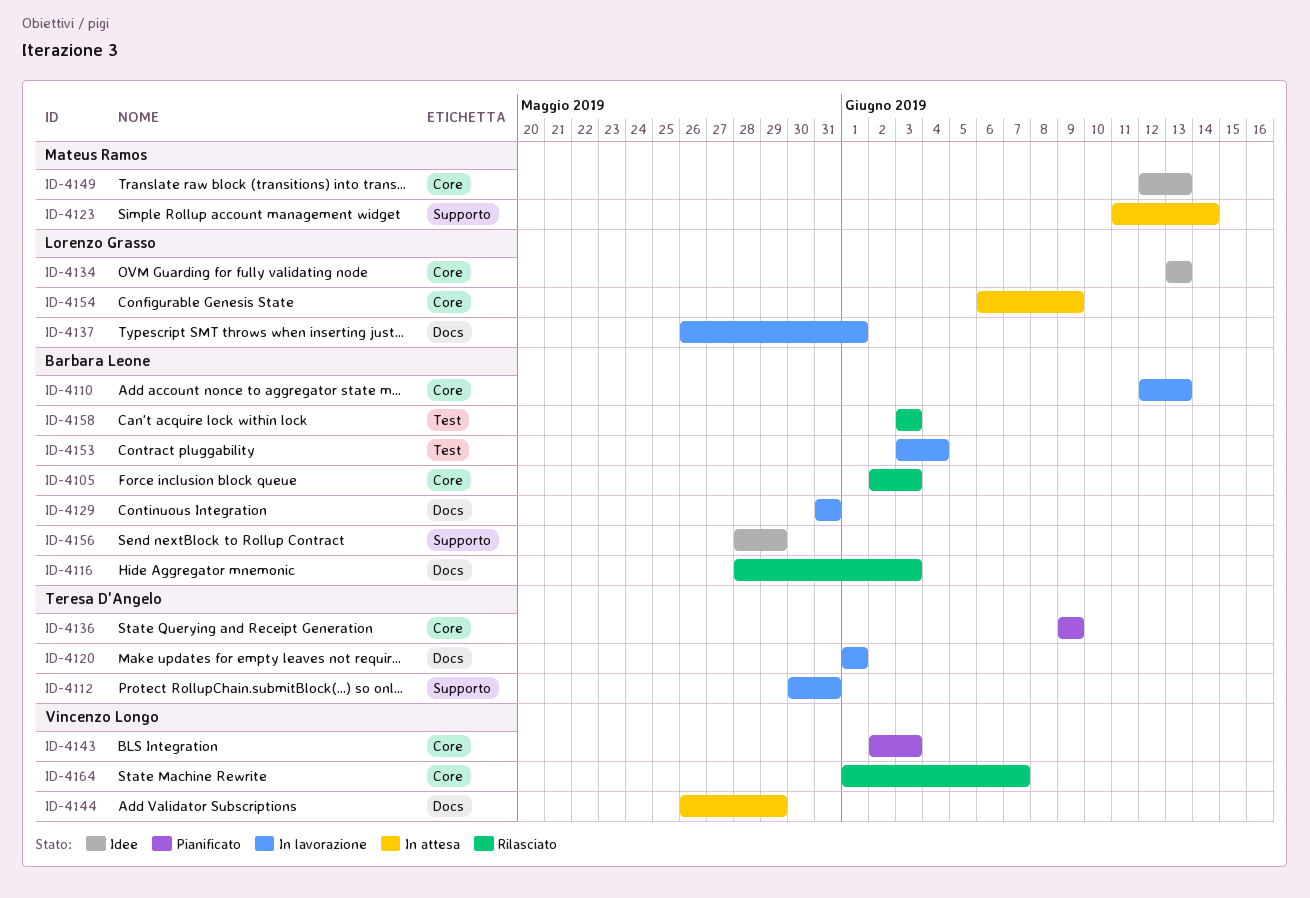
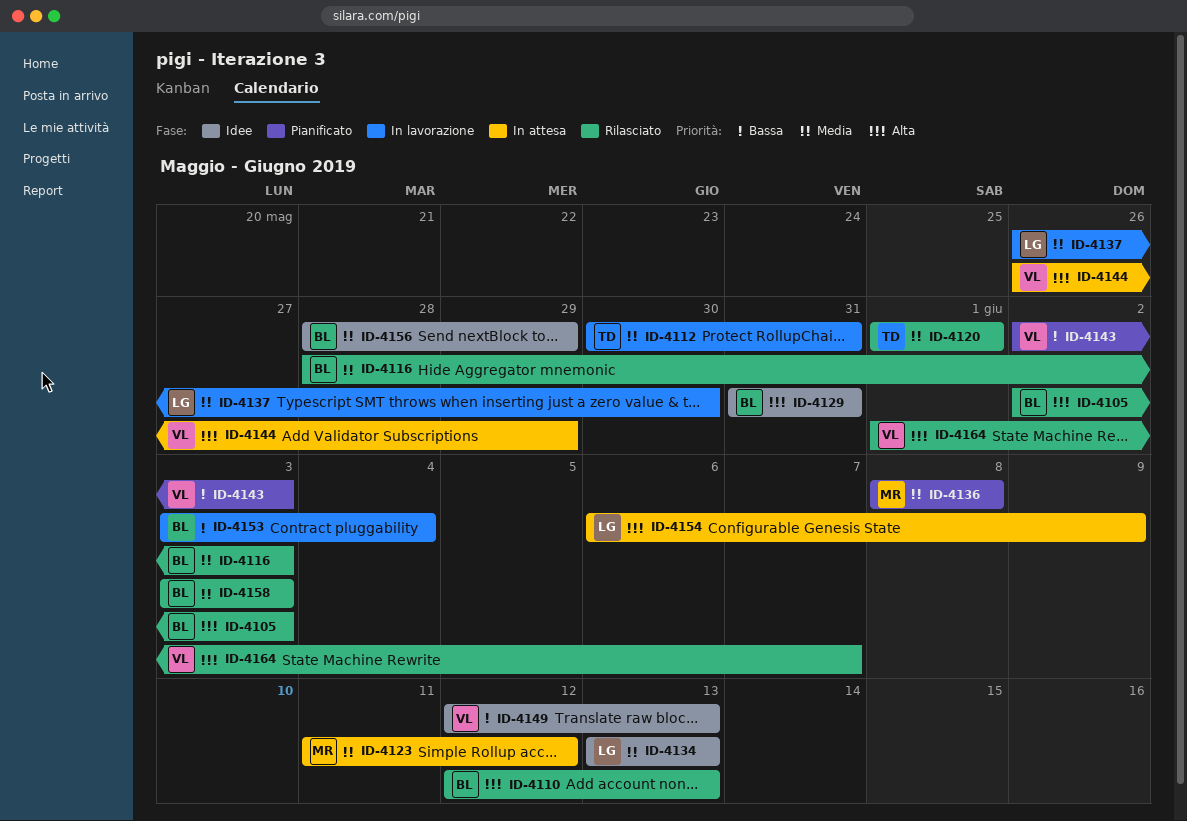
ID-4110, status: In lavorazione -> Rilasciato
ID-4120, status: In lavorazione -> Rilasciato
ID-4123, due: Jun 14 -> Jun 12
ID-4129, status: In lavorazione -> Idee
ID-4136, owner: Teresa D'Angelo -> Mateus Ramos
ID-4136, start: Jun 9 -> Jun 8
ID-4136, due: Jun 9 -> Jun 8
ID-4137, due: Jun 1 -> May 30
ID-4149, owner: Mateus Ramos -> Vincenzo Longo

